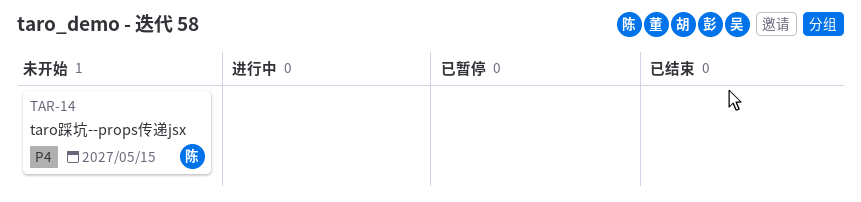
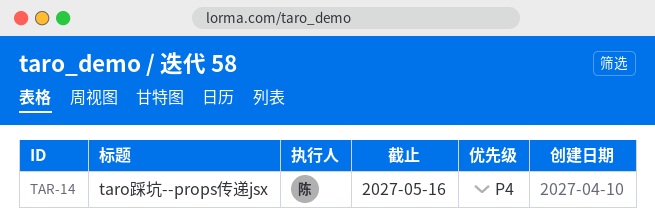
TAR-14, due: May 15 -> May 16

